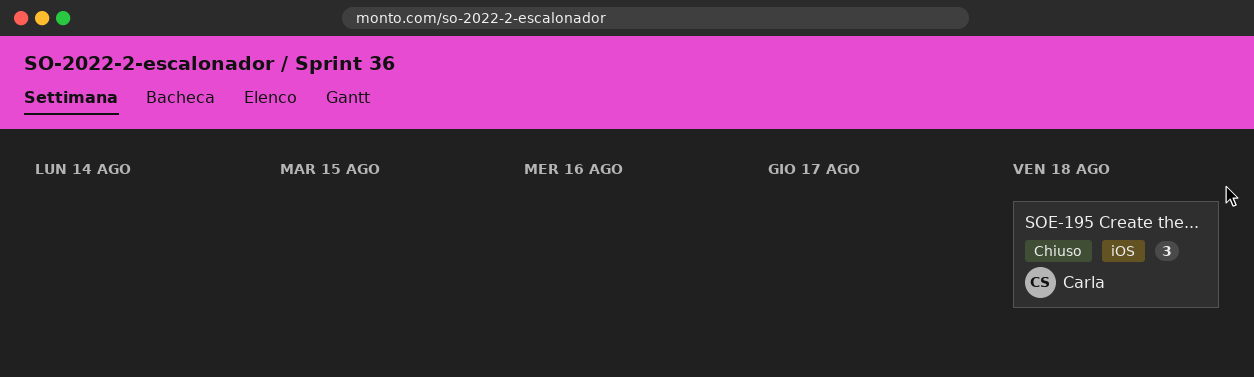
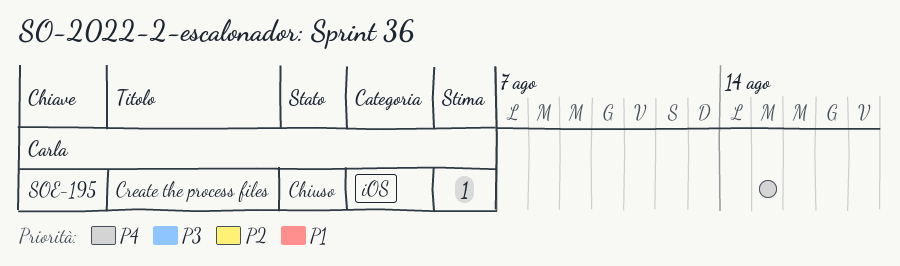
SOE-195, estimate: 3 -> 1
SOE-195, due: Aug 18 -> Aug 15

